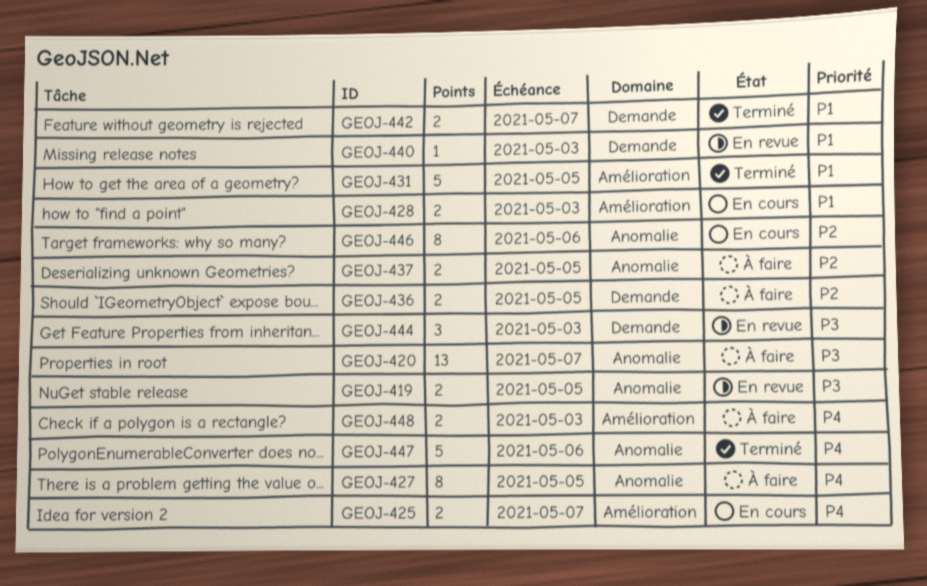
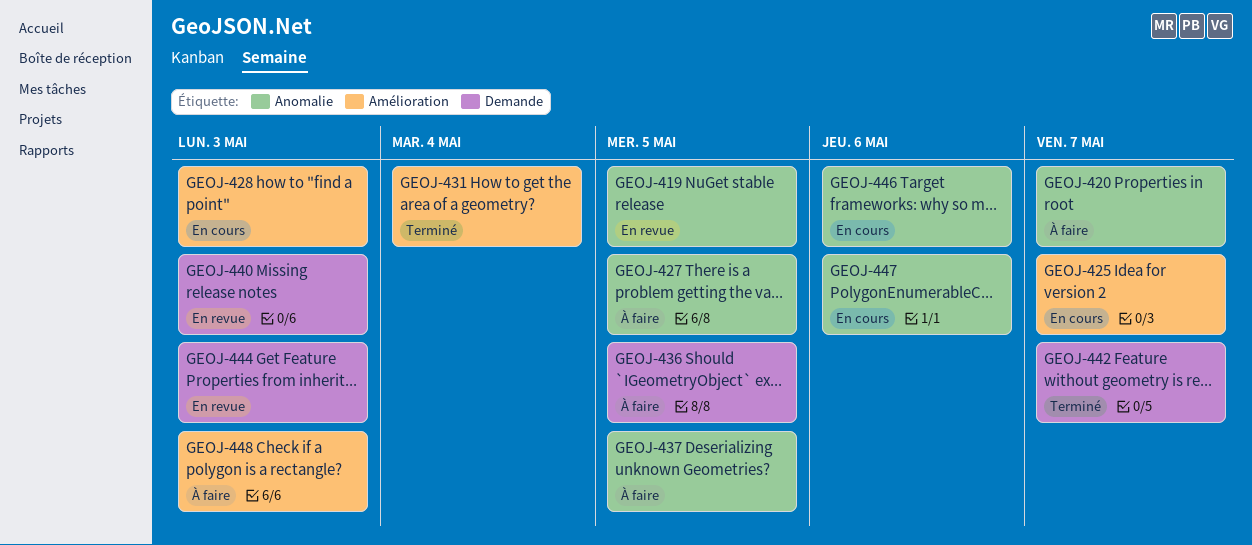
GEOJ-431, due: May 5 -> May 4
GEOJ-447, status: Terminé -> En cours

